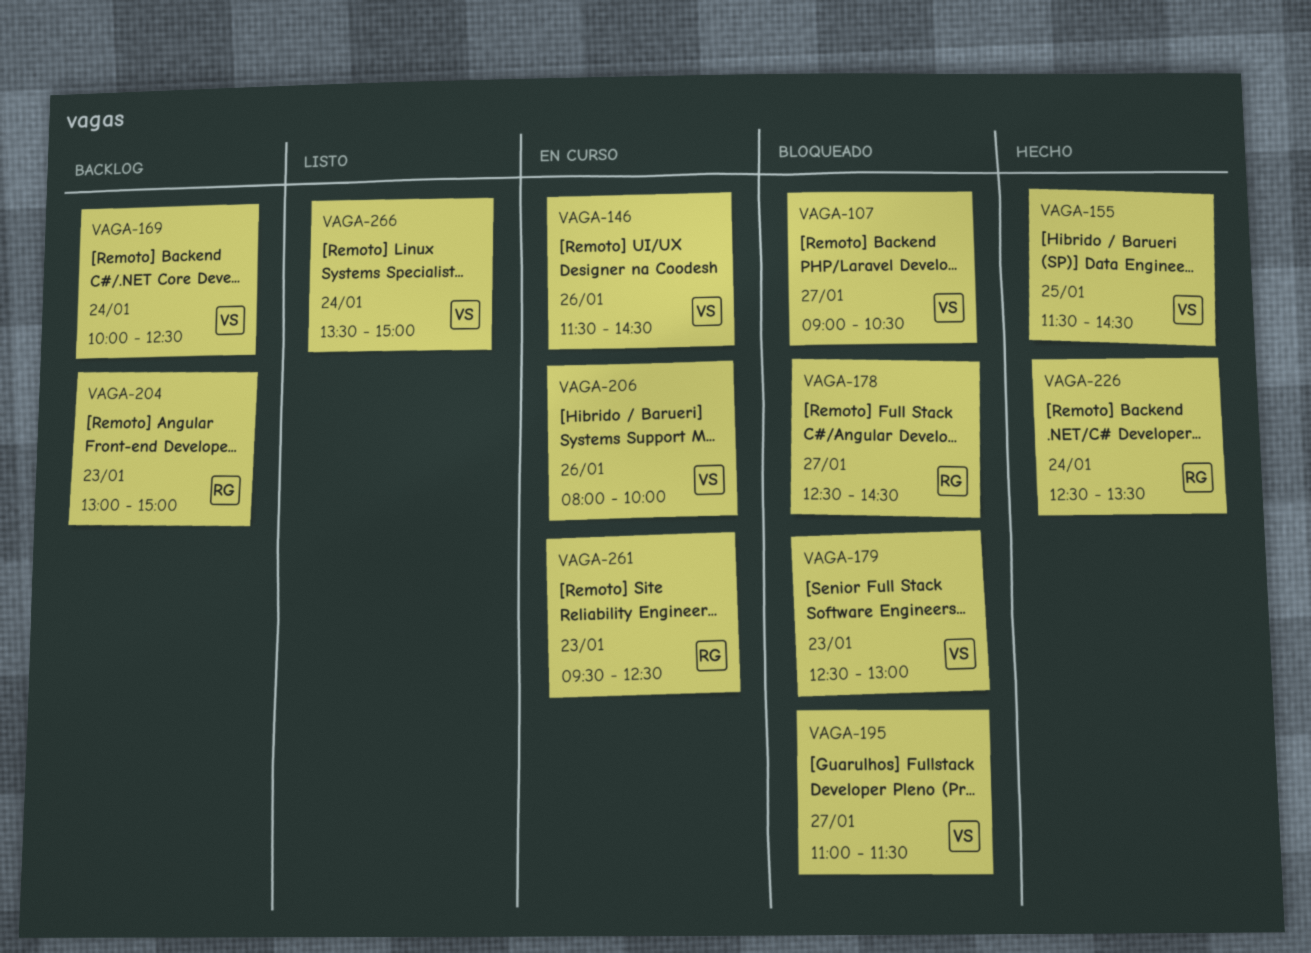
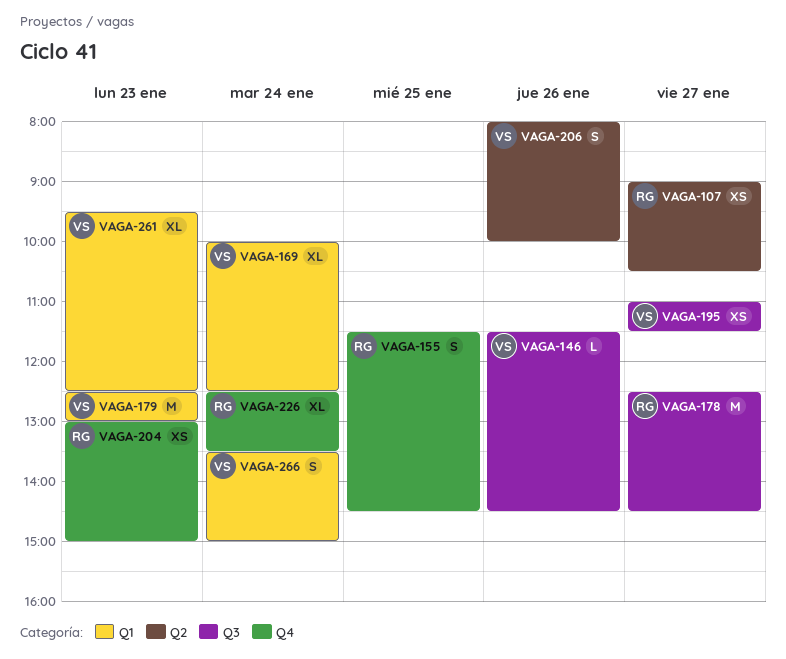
VAGA-107, owner: VS -> RG
VAGA-155, owner: VS -> RG
VAGA-261, owner: RG -> VS

